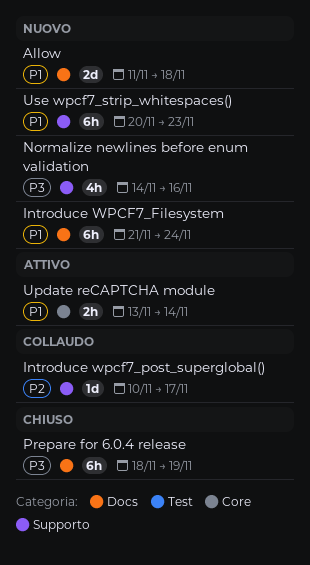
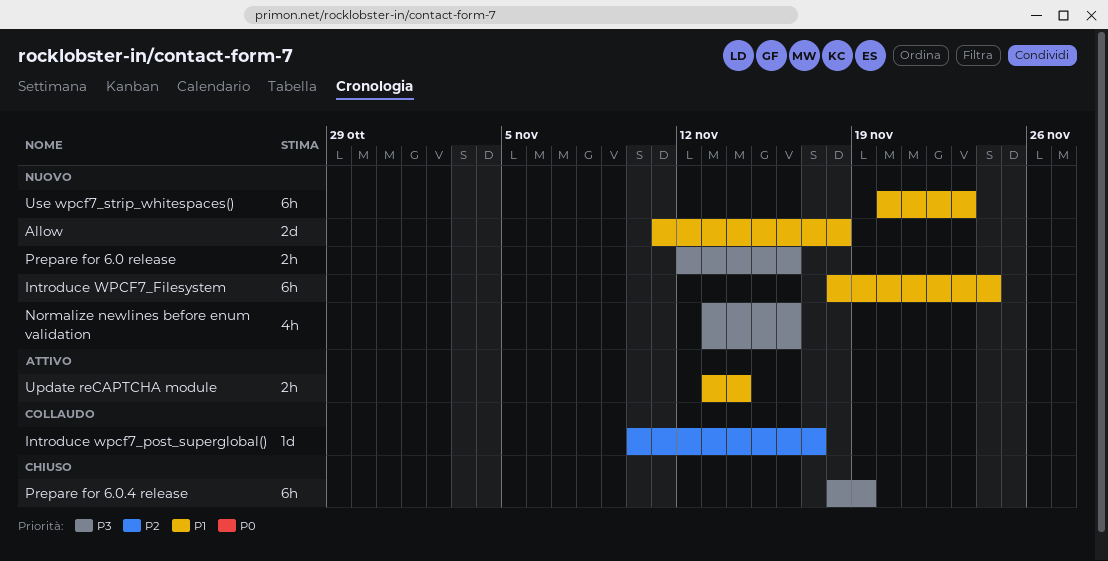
Introduce WPCF7_Filesystem, start: Nov 21 -> Nov 18
Normalize newlines before enum validation, start: Nov 14 -> Nov 13
Prepare for 6.0 release: none -> present

